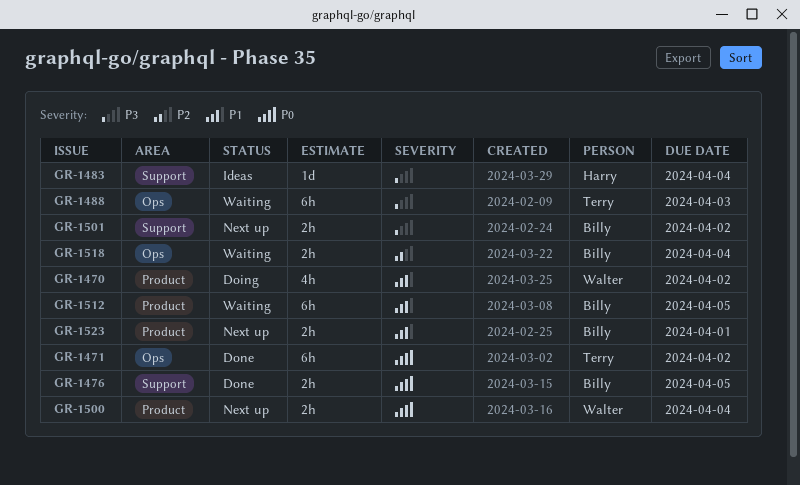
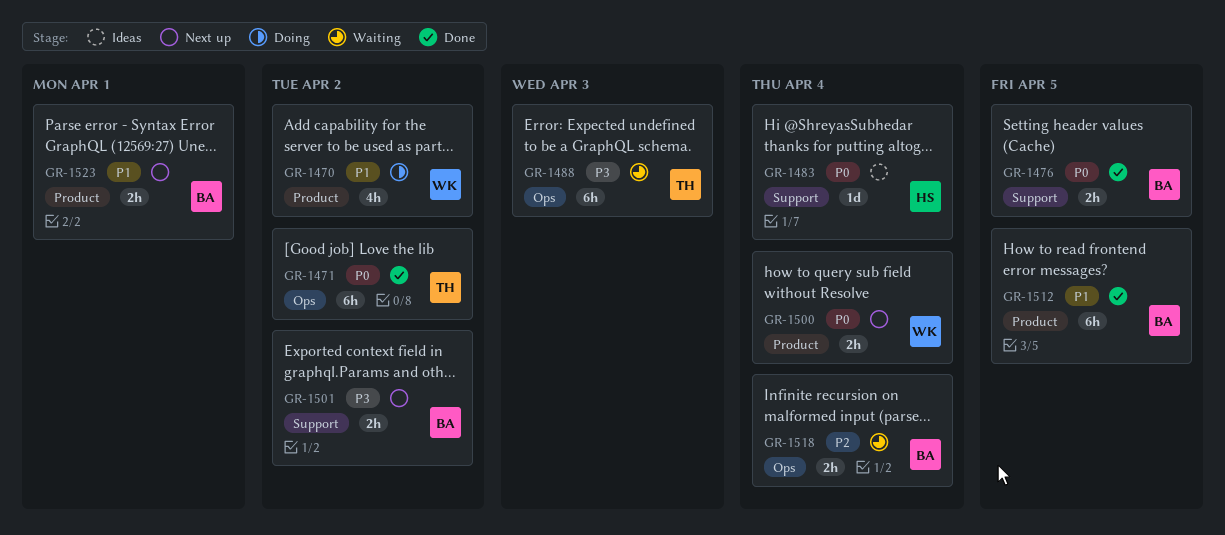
GR-1483, priority: P3 -> P0
GR-1512, status: Waiting -> Done

